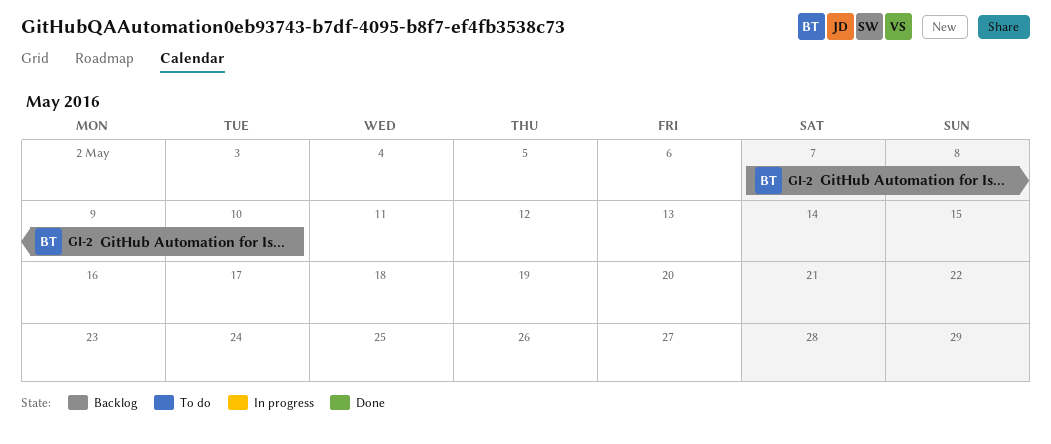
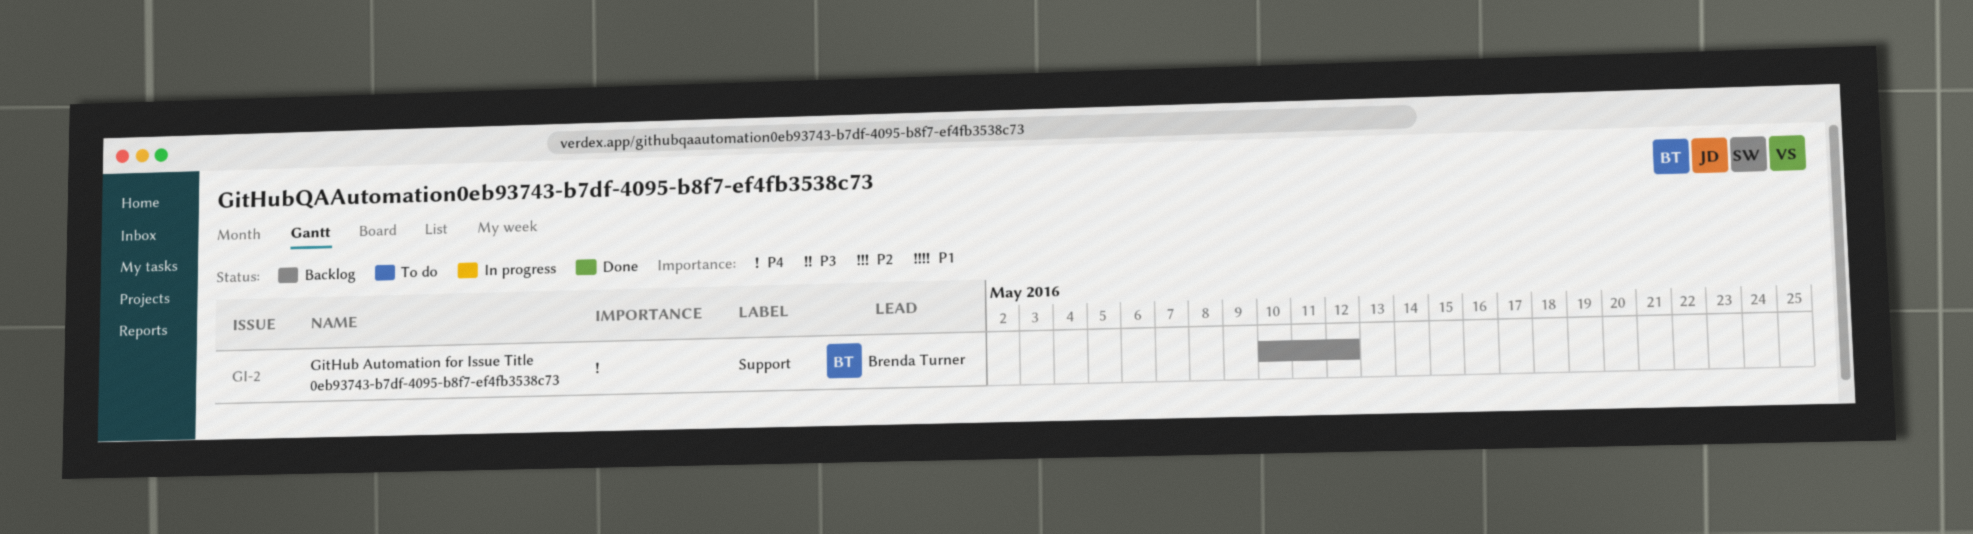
GI-2, start: May 7 -> May 10
GI-2, due: May 10 -> May 12

